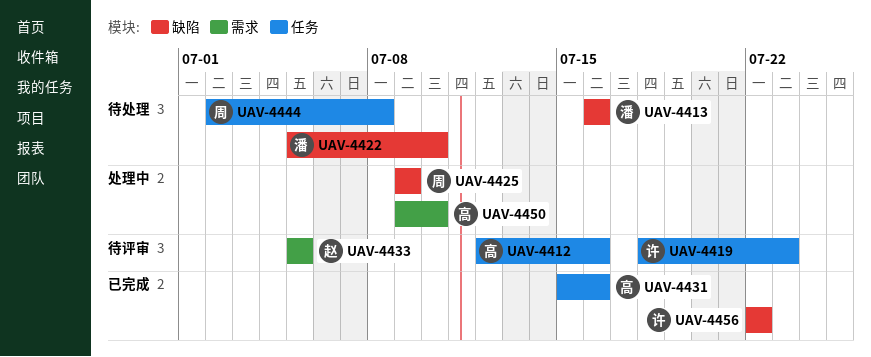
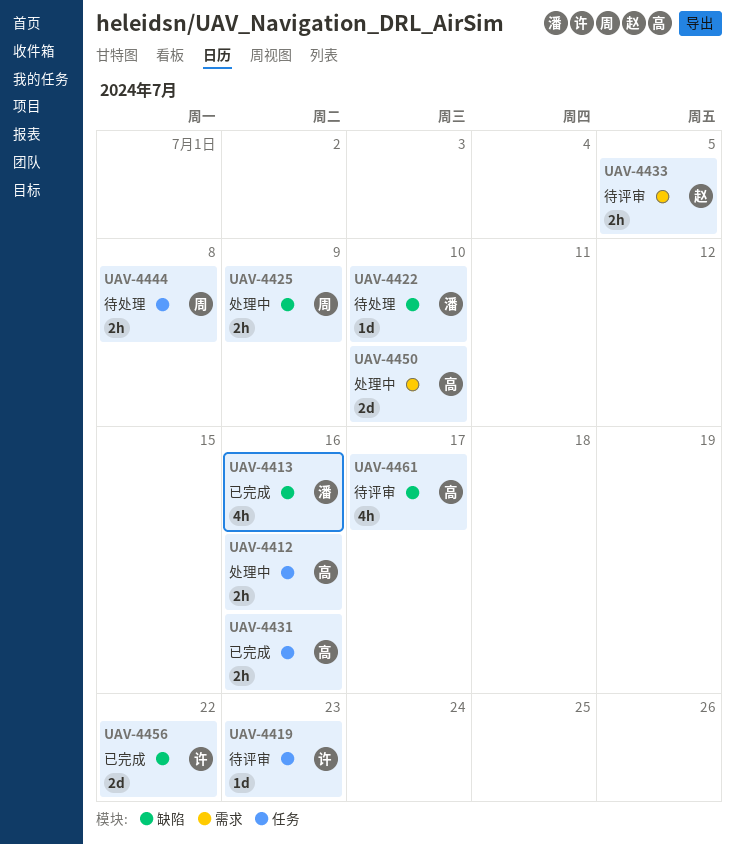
UAV-4412, status: 待评审 -> 处理中
UAV-4413, status: 待处理 -> 已完成
UAV-4461: none -> present

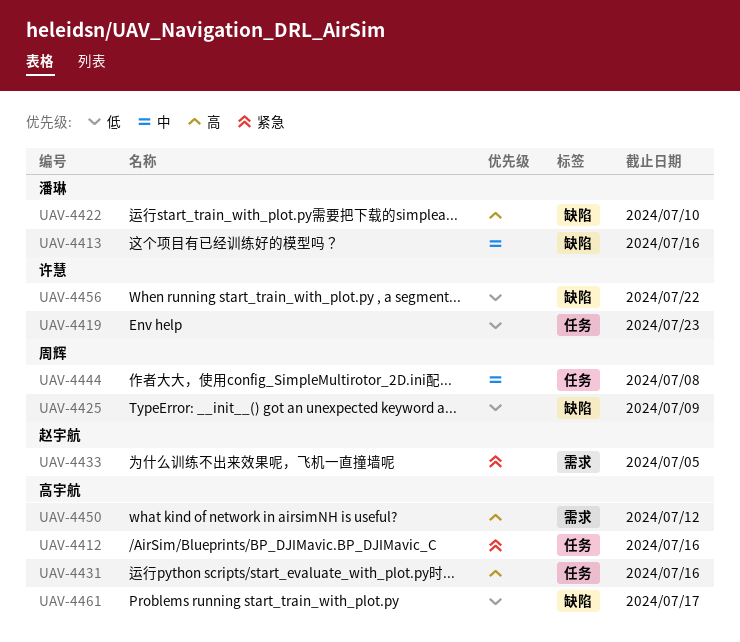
UAV-4450, due: Jul 10 -> Jul 12

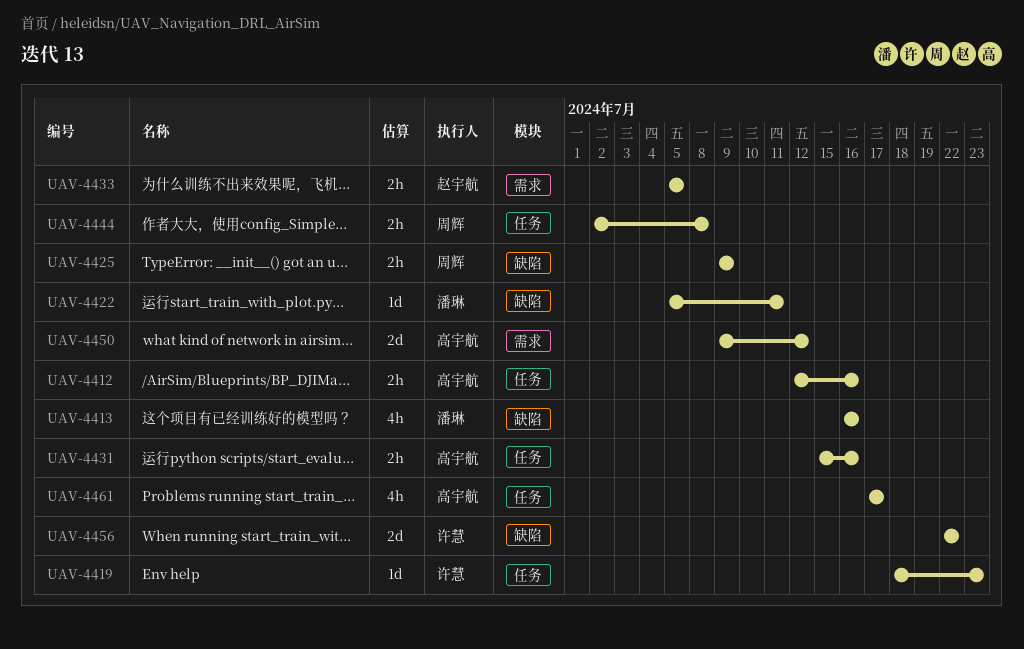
UAV-4422, due: Jul 10 -> Jul 11
UAV-4461, label: 缺陷 -> 任务

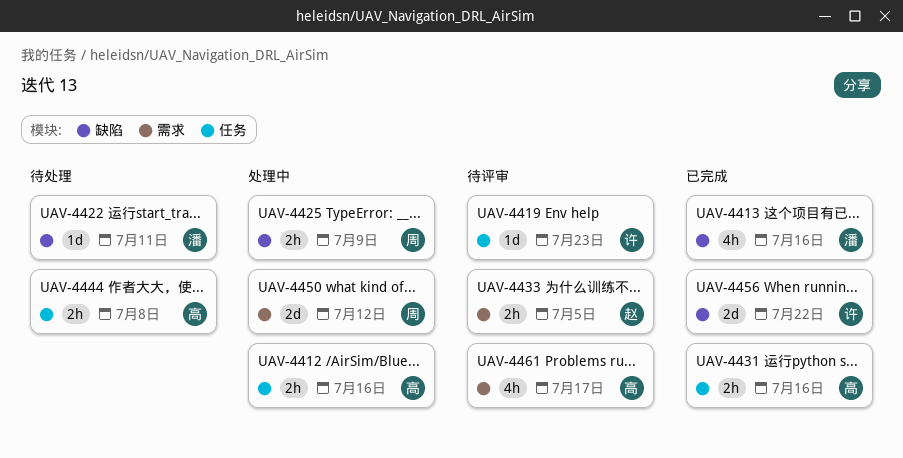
UAV-4444, owner: 周辉 -> 高宇航
UAV-4450, owner: 高宇航 -> 周辉
UAV-4461, label: 任务 -> 需求

